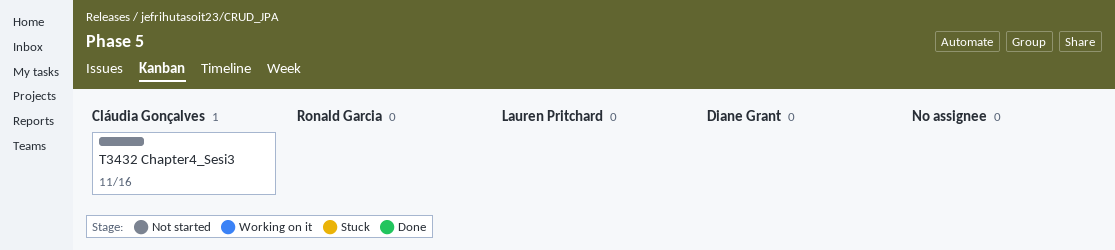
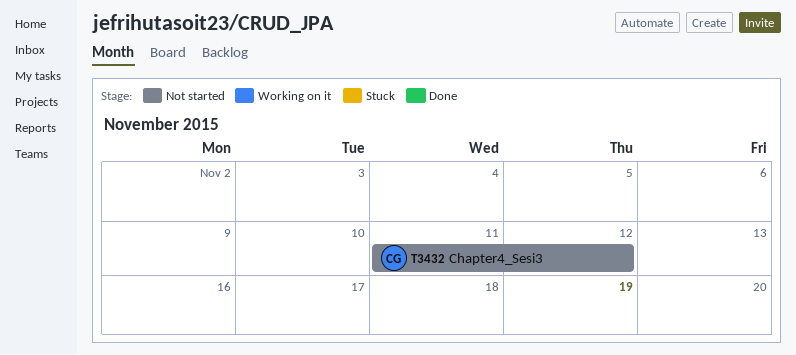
T3432, due: Nov 16 -> Nov 12

